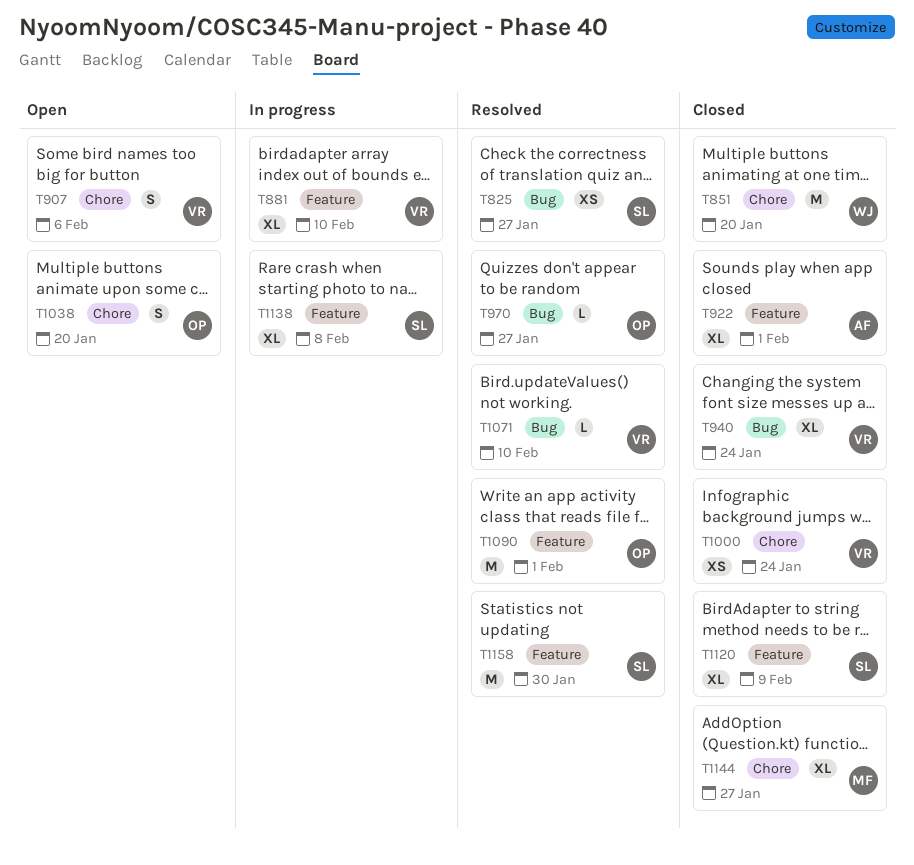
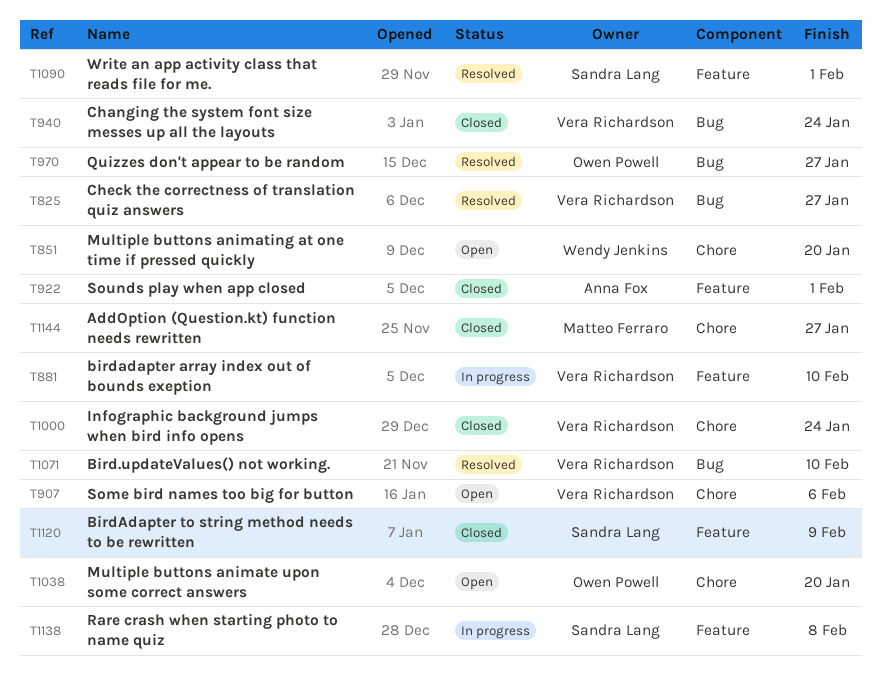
T825, owner: Sandra Lang -> Vera Richardson
T851, status: Closed -> Open
T1090, owner: Owen Powell -> Sandra Lang
T1158: present -> none

